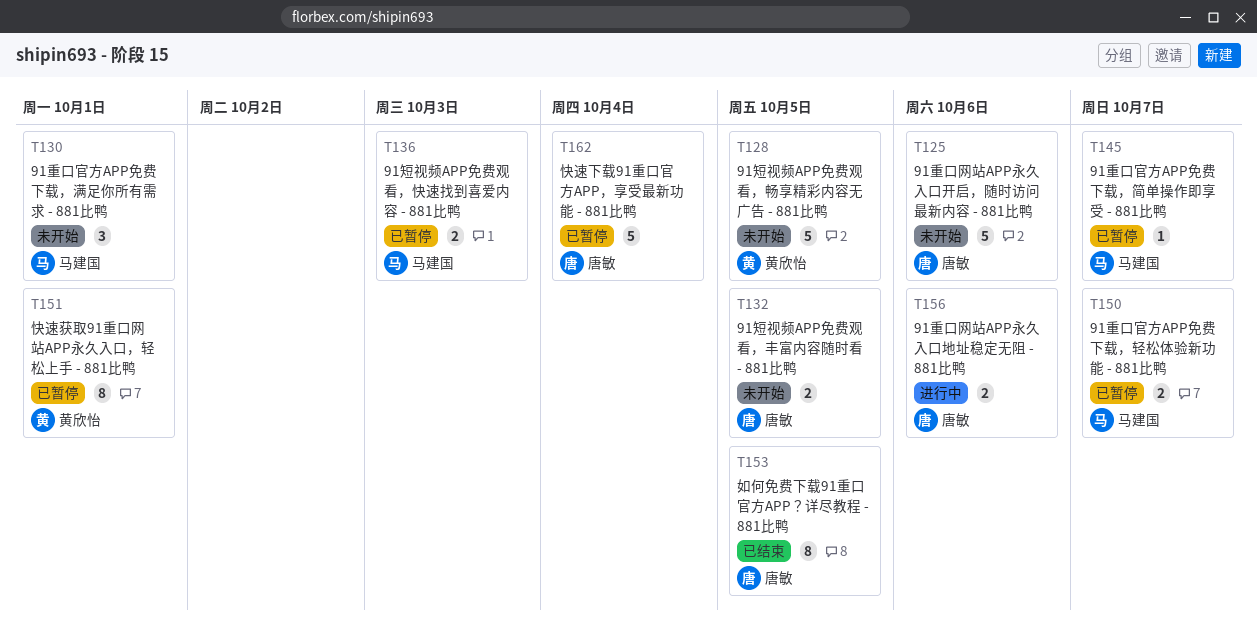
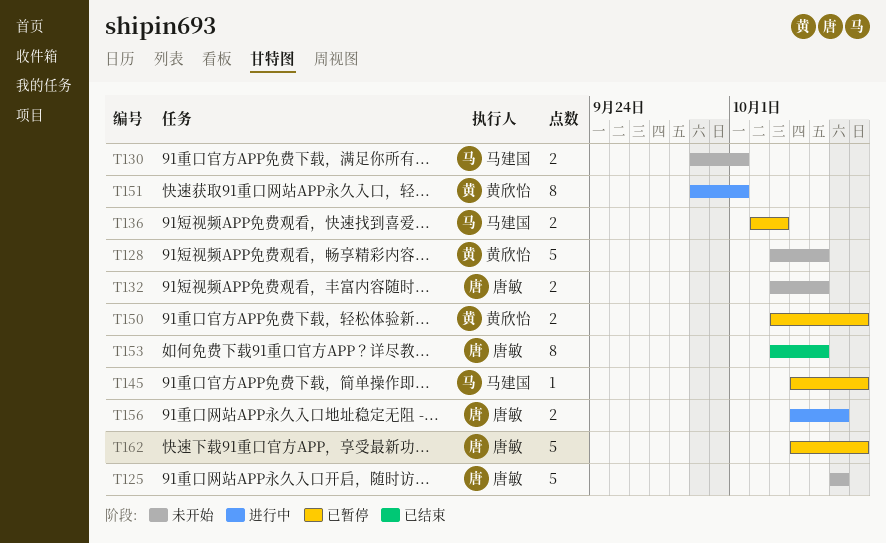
T130, estimate: 3 -> 2
T150, owner: 马建国 -> 黄欣怡
T151, status: 已暂停 -> 进行中
T162, due: Oct 4 -> Oct 7

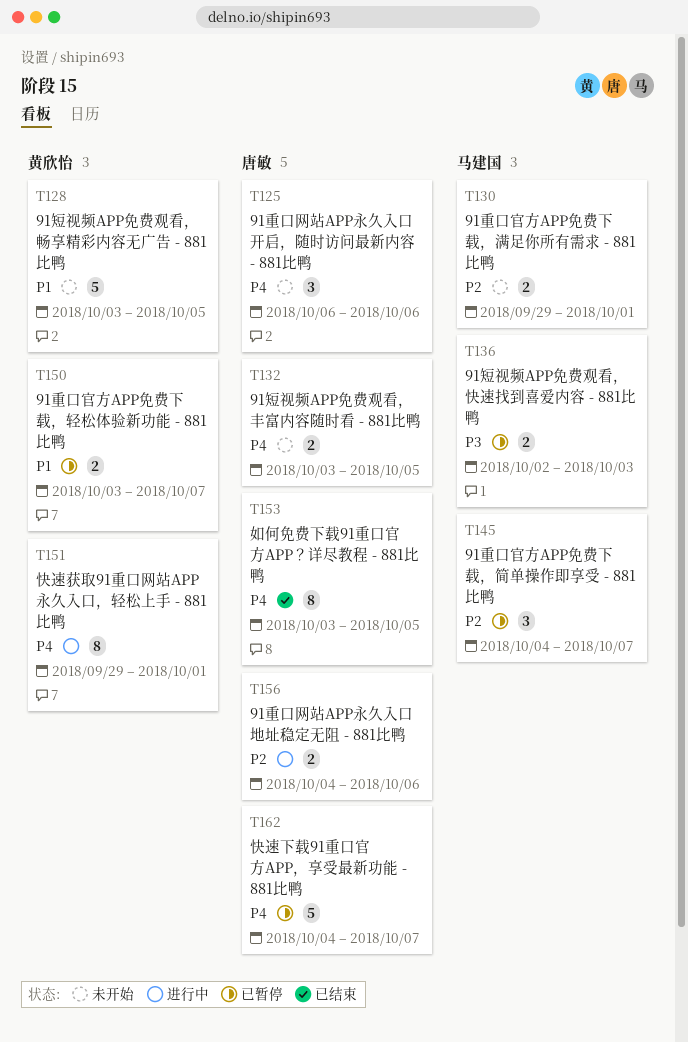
T125, estimate: 5 -> 3
T145, estimate: 1 -> 3

